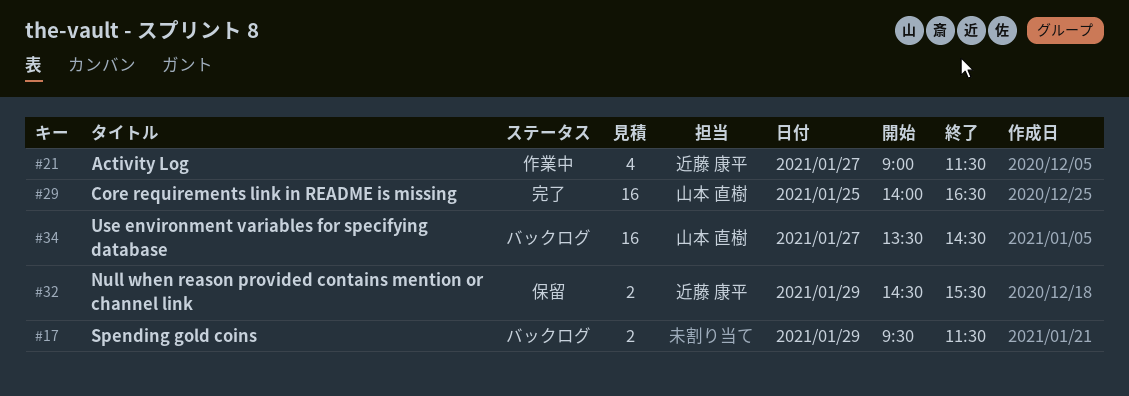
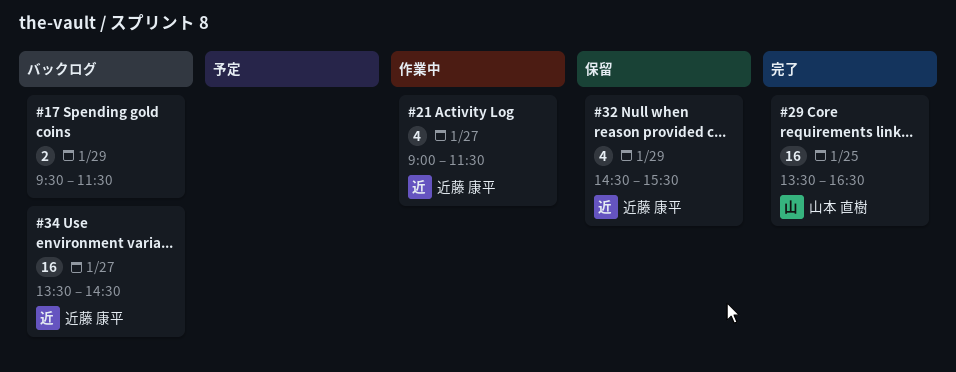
#29, begins: 14:00 -> 13:30
#32, estimate: 2 -> 4
#34, owner: 山本 直樹 -> 近藤 康平

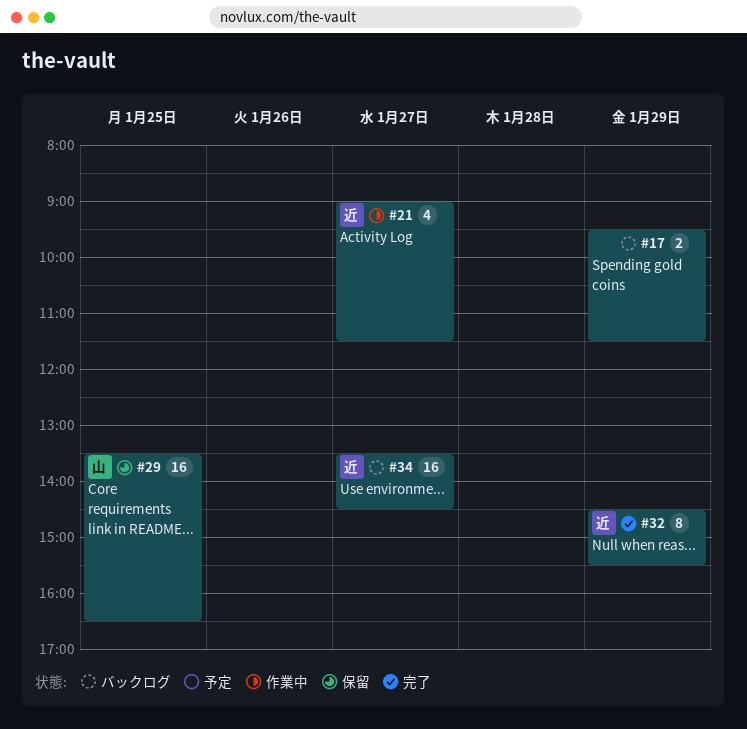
#29, status: 完了 -> 保留
#32, status: 保留 -> 完了
#32, estimate: 4 -> 8

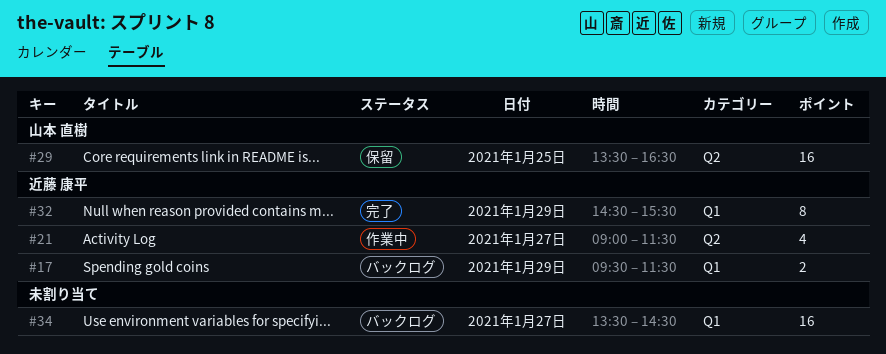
#17, owner: none -> 近藤 康平
#34, owner: 近藤 康平 -> none

